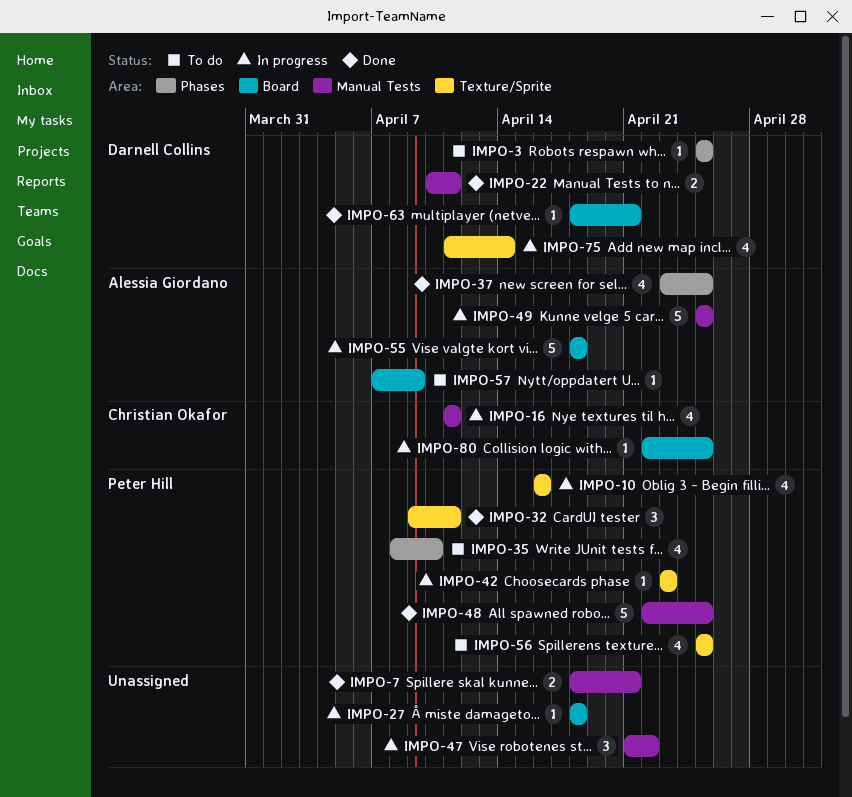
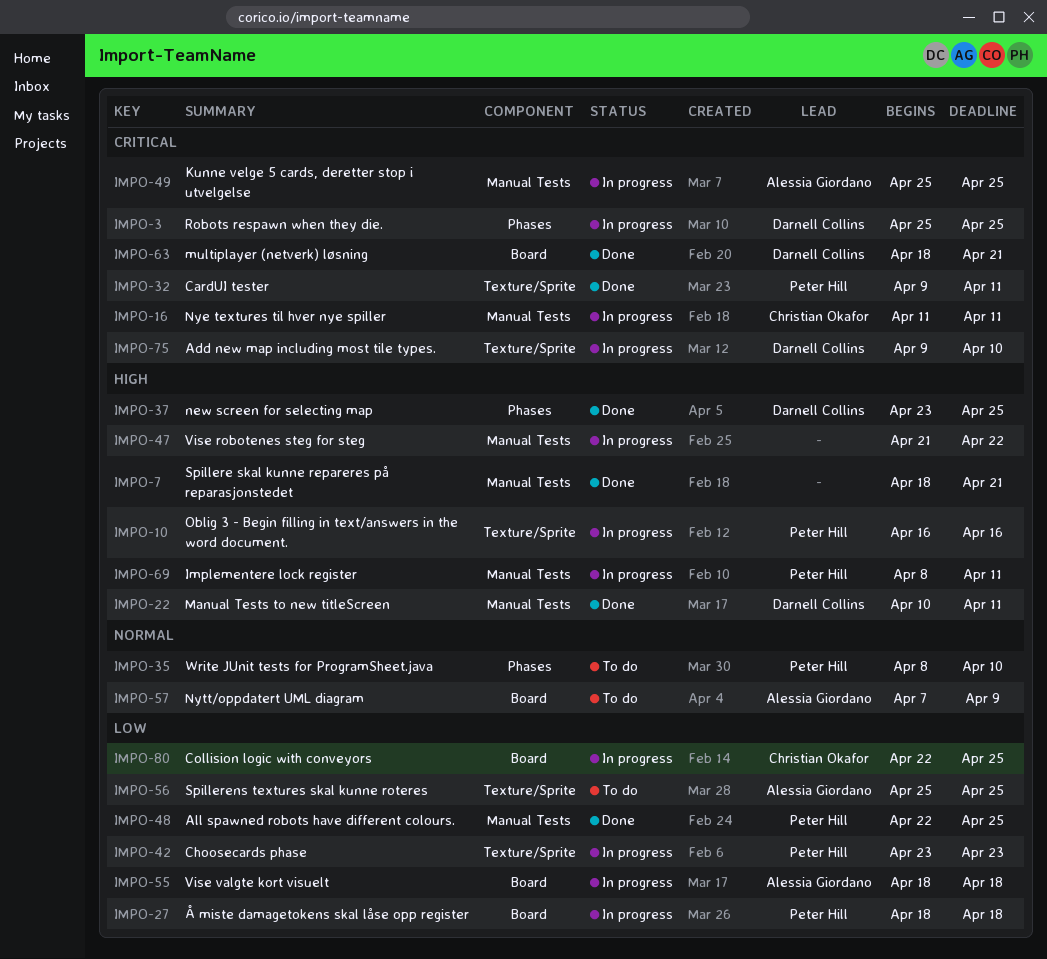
IMPO-3, status: To do -> In progress
IMPO-27, owner: none -> Peter Hill
IMPO-37, owner: Alessia Giordano -> Darnell Collins
IMPO-56, owner: Peter Hill -> Alessia Giordano
IMPO-69: none -> present
IMPO-75, start: Apr 11 -> Apr 9
IMPO-75, due: Apr 14 -> Apr 10

